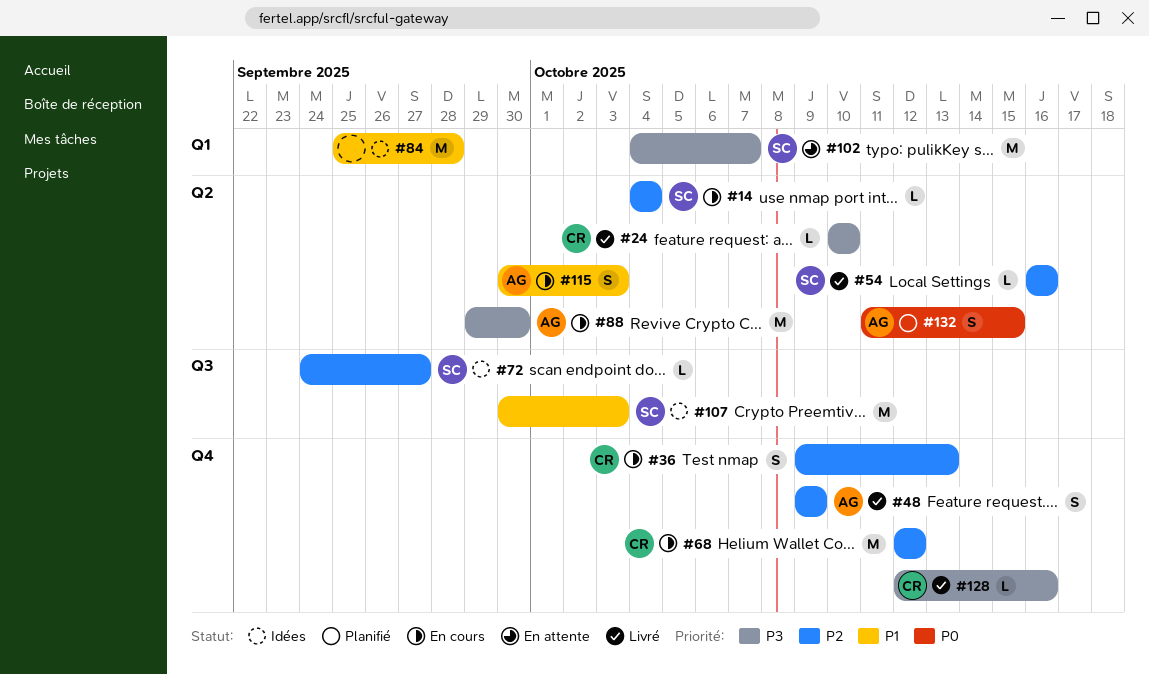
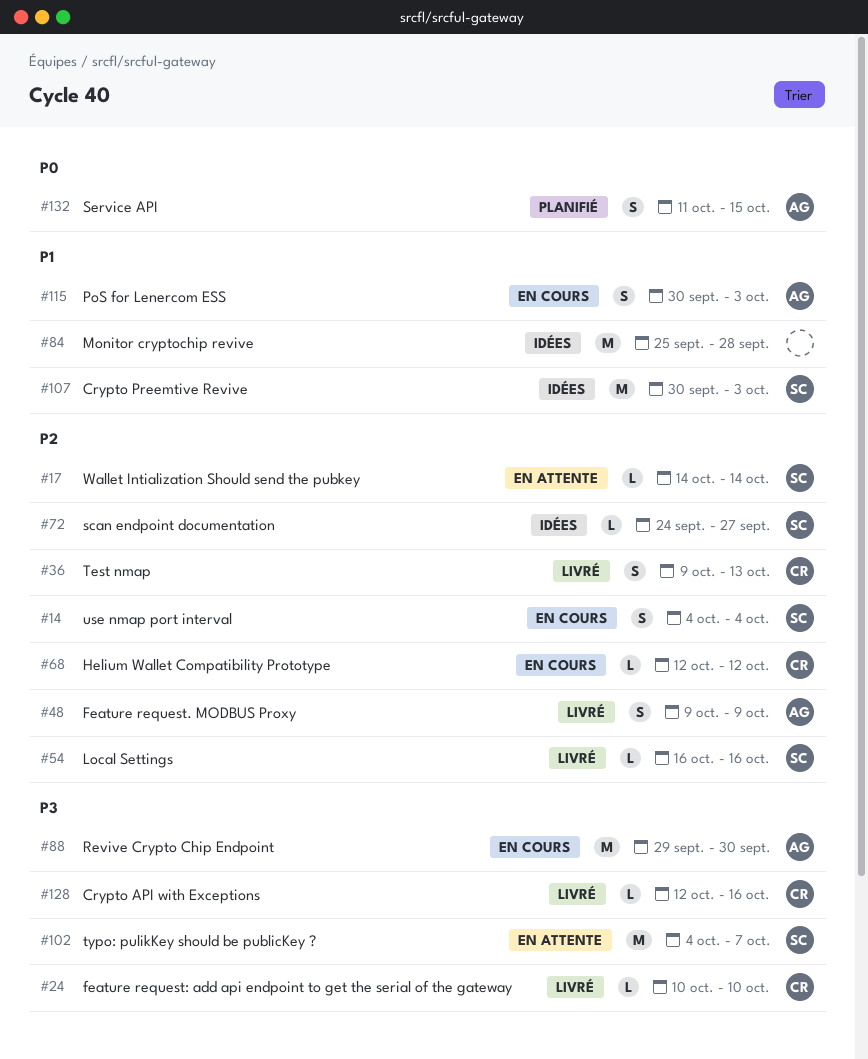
#14, estimate: L -> S
#17: none -> present
#36, status: En cours -> Livré
#68, estimate: M -> L

